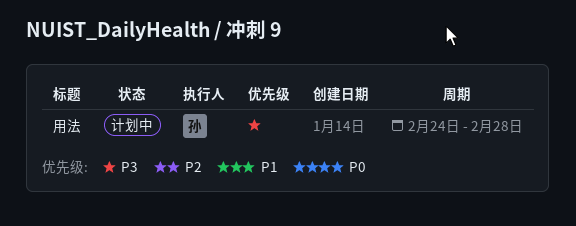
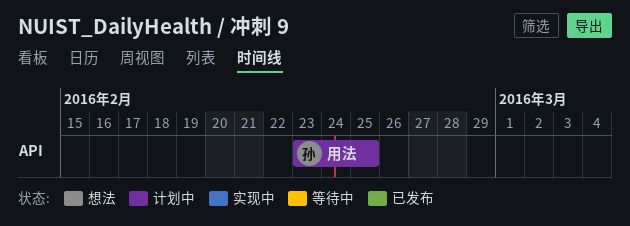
用法, start: Feb 24 -> Feb 23
用法, due: Feb 28 -> Feb 25

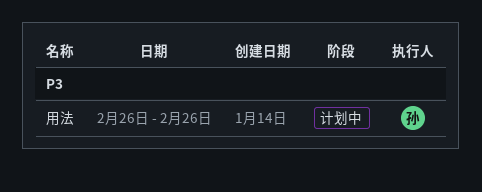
用法, start: Feb 23 -> Feb 26
用法, due: Feb 25 -> Feb 26

